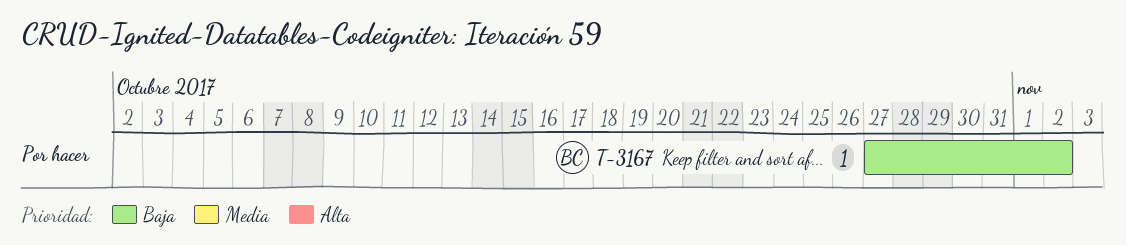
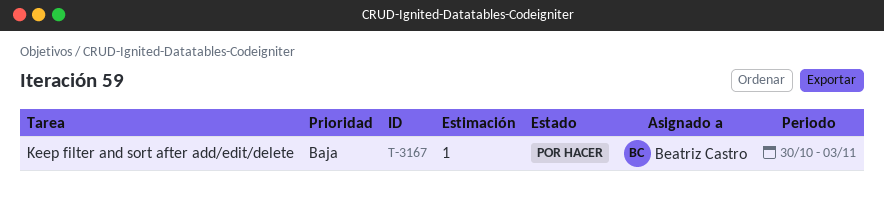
T-3167, start: Oct 27 -> Oct 30
T-3167, due: Nov 2 -> Nov 3

